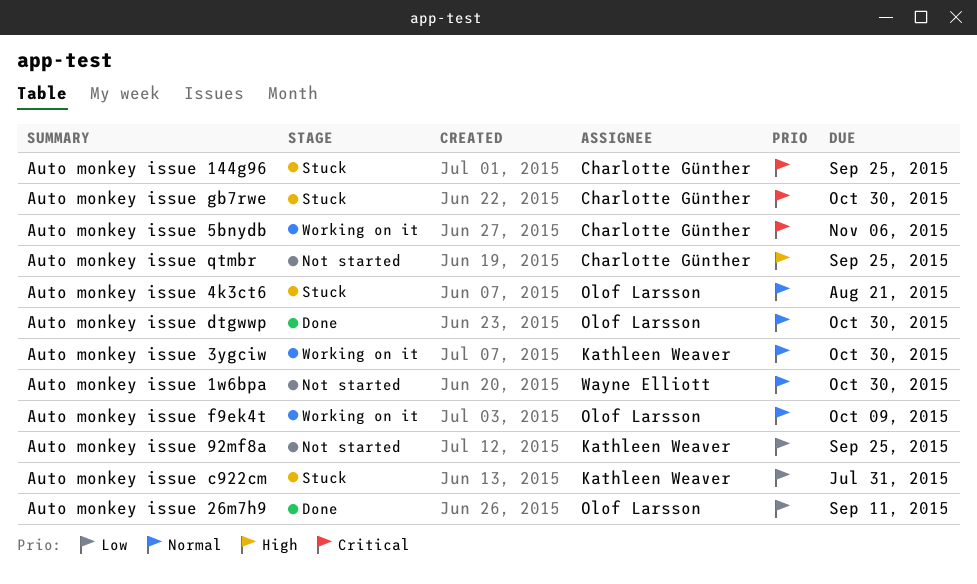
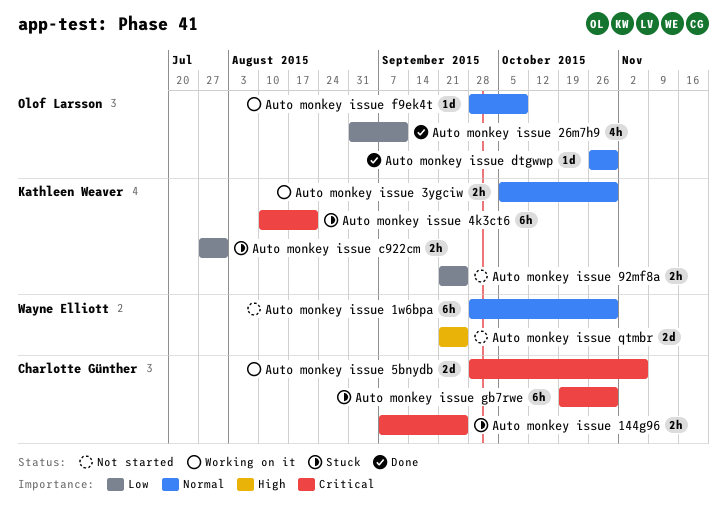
Auto monkey issue 4k3ct6, owner: Olof Larsson -> Kathleen Weaver
Auto monkey issue 4k3ct6, priority: Normal -> Critical
Auto monkey issue qtmbr, owner: Charlotte Günther -> Wayne Elliott

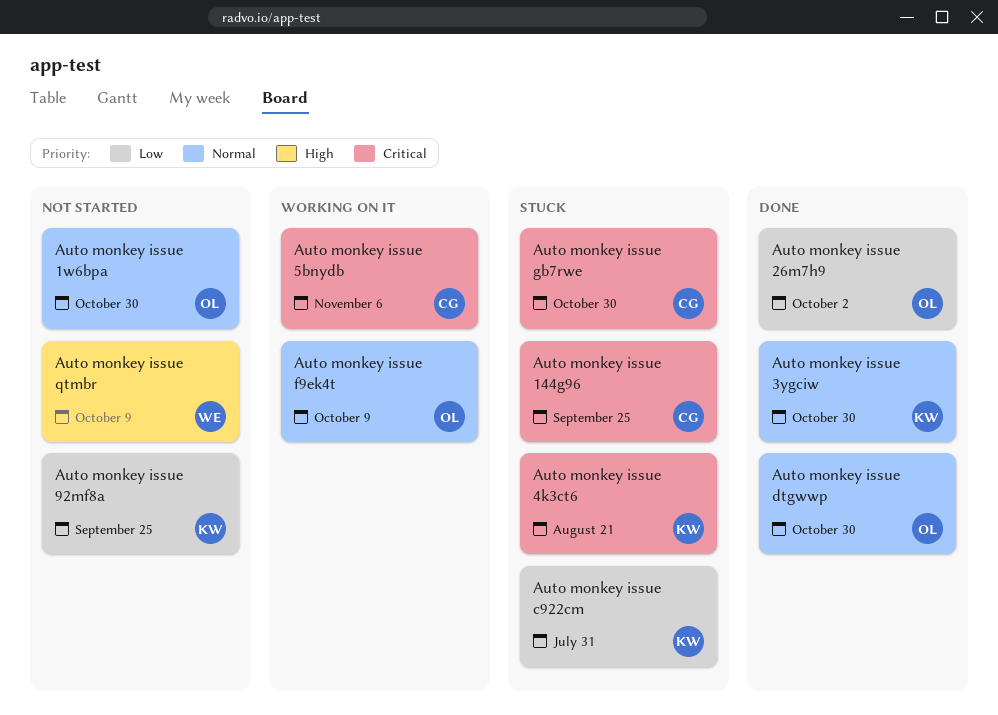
Auto monkey issue 1w6bpa, owner: Wayne Elliott -> Olof Larsson
Auto monkey issue 26m7h9, due: Sep 11 -> Oct 2
Auto monkey issue 3ygciw, status: Working on it -> Done
Auto monkey issue qtmbr, due: Sep 25 -> Oct 9

